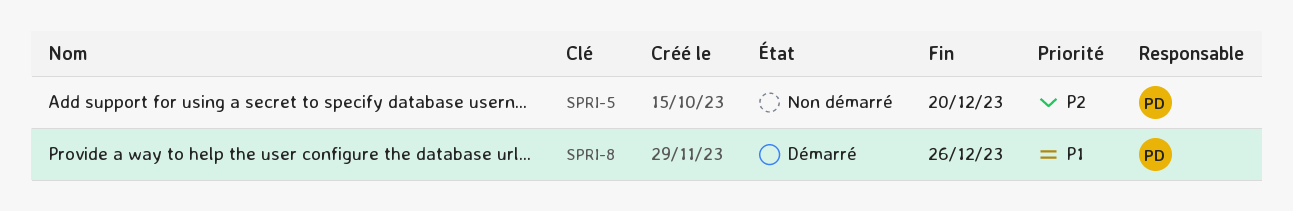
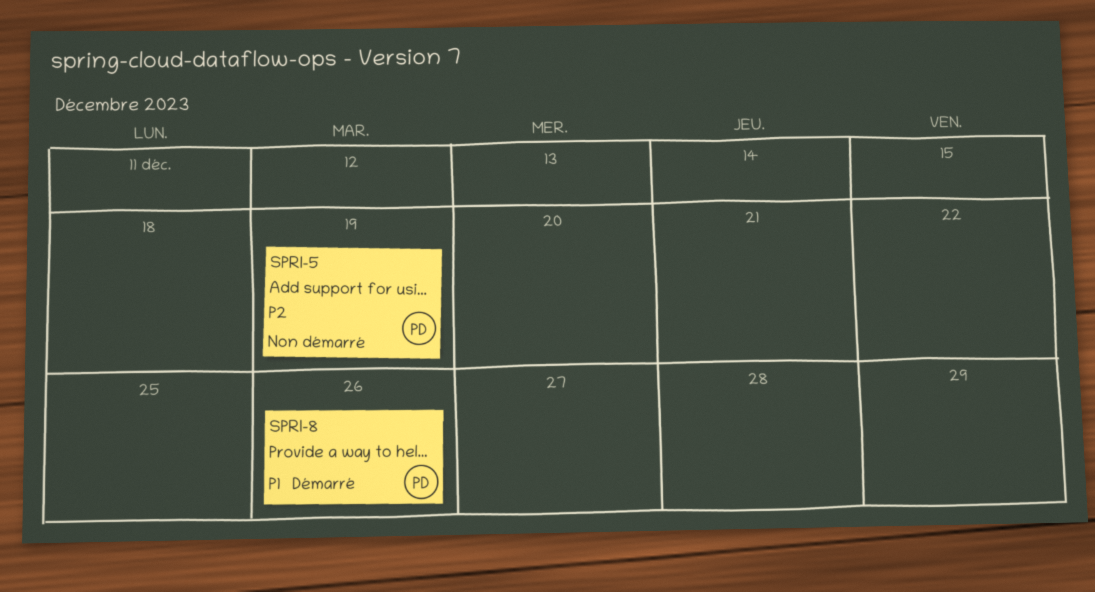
SPRI-5, due: Dec 20 -> Dec 19

